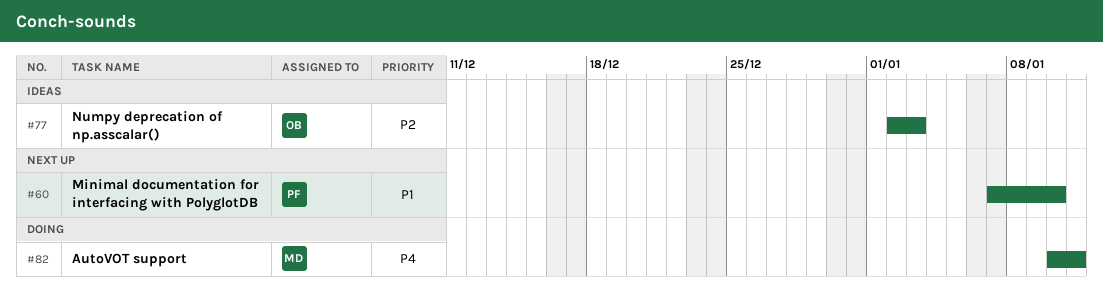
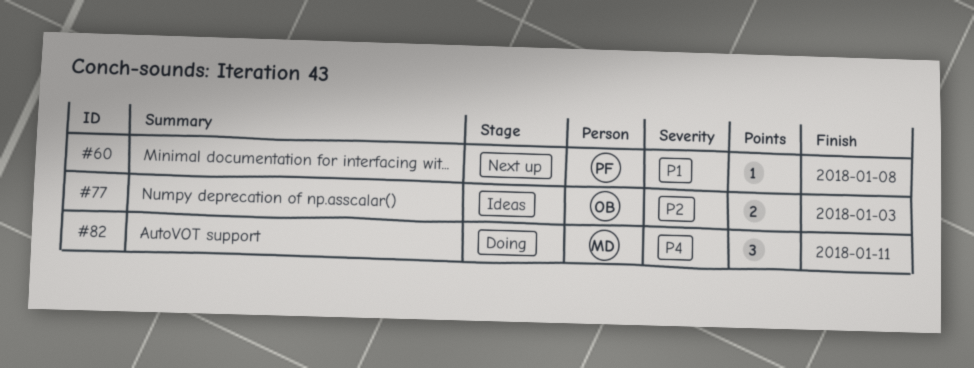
#60, due: Jan 10 -> Jan 8

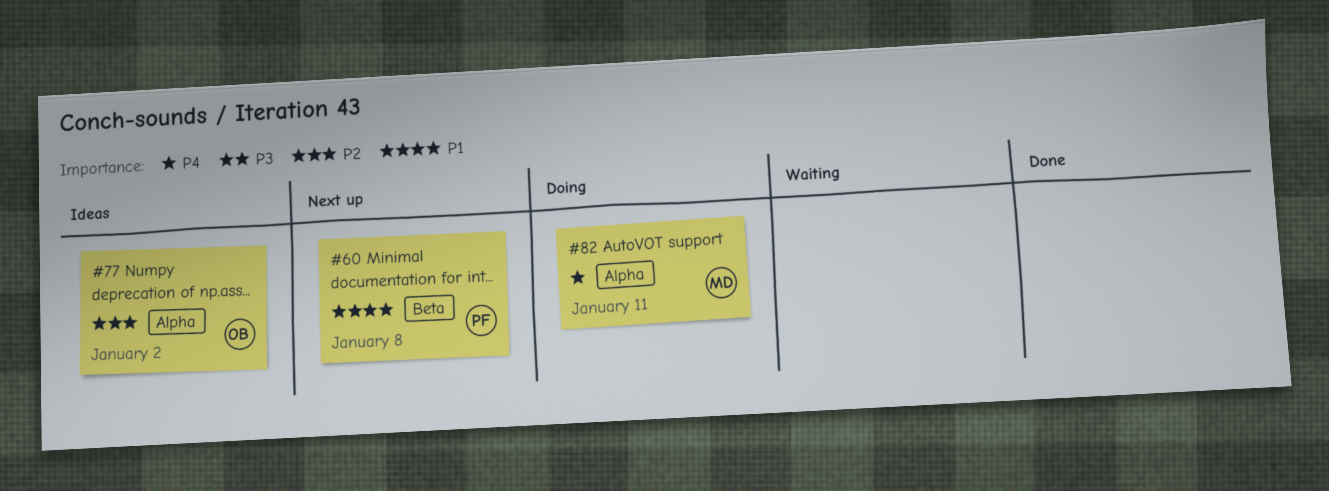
#77, due: Jan 3 -> Jan 2

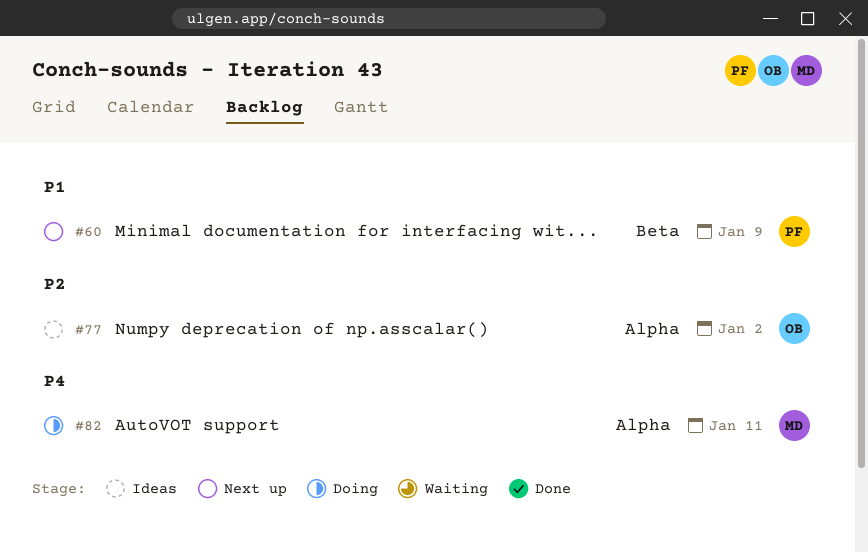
#60, due: Jan 8 -> Jan 9

